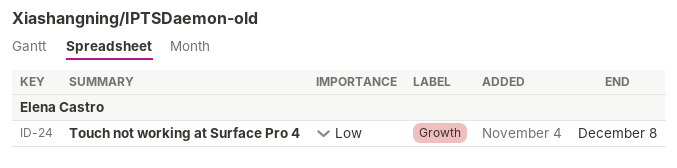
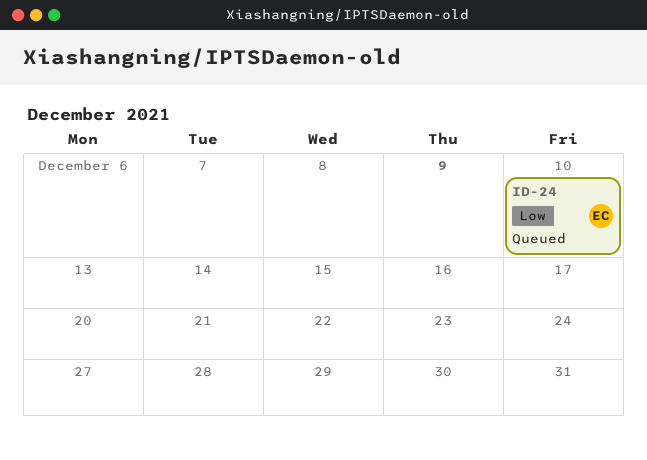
ID-24, due: Dec 8 -> Dec 10

